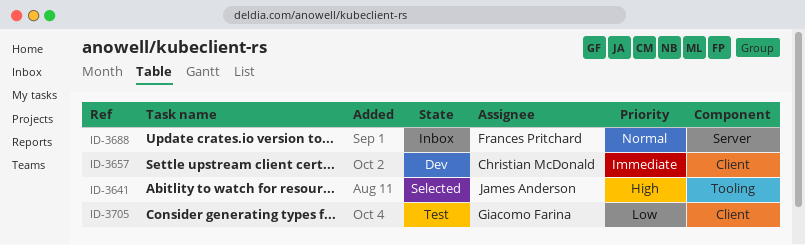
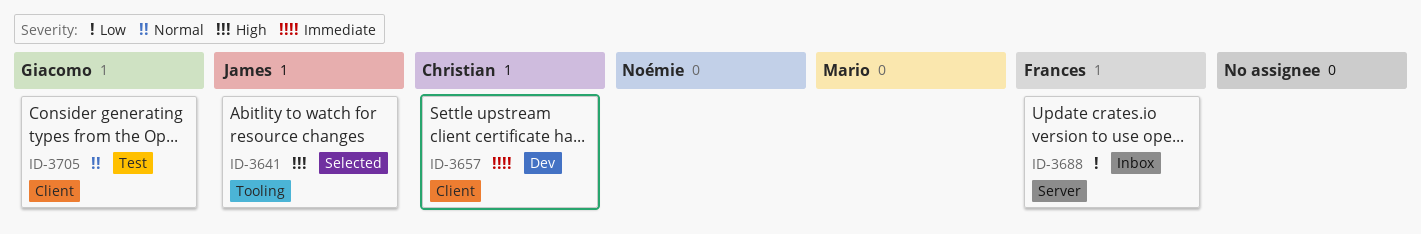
ID-3688, priority: Normal -> Low
ID-3705, priority: Low -> Normal

